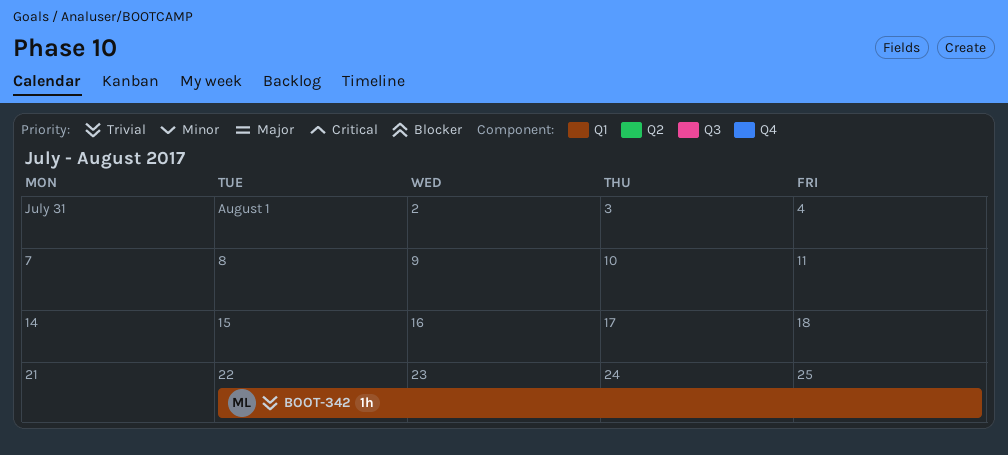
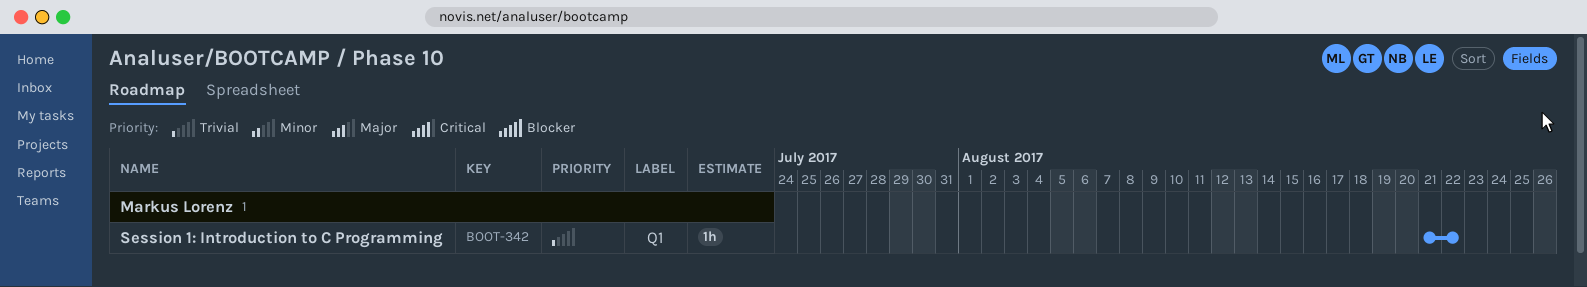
BOOT-342, start: Aug 22 -> Aug 21
BOOT-342, due: Aug 25 -> Aug 22

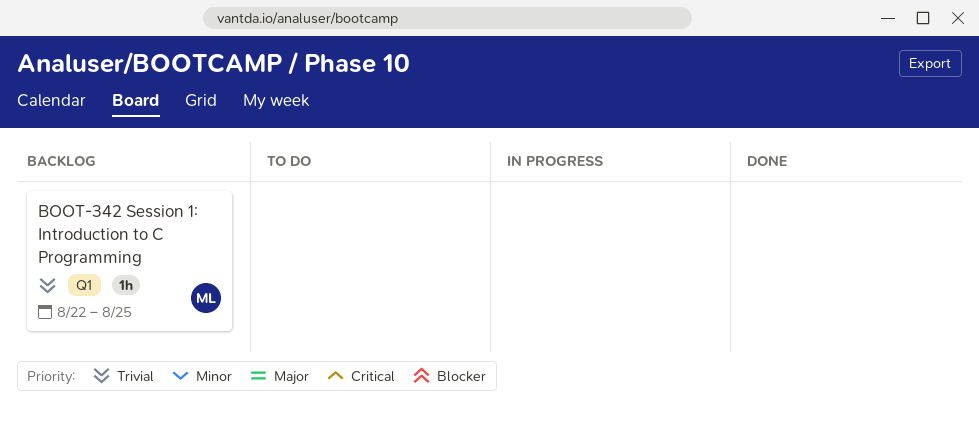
BOOT-342, start: Aug 21 -> Aug 22
BOOT-342, due: Aug 22 -> Aug 25

